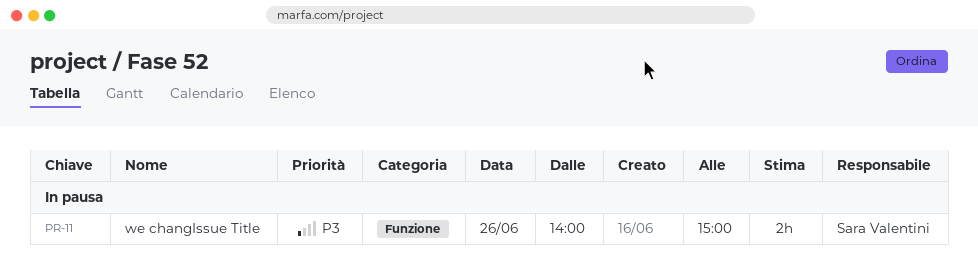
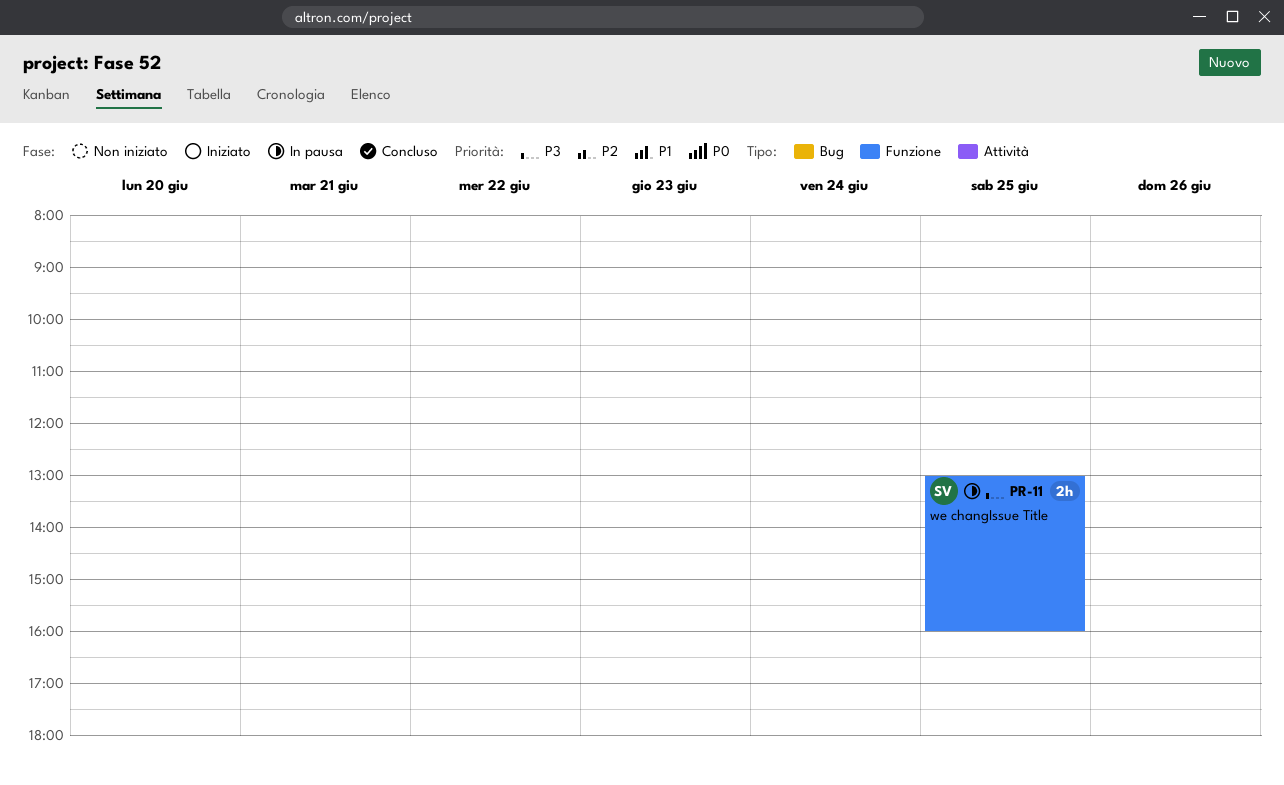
PR-11, day: Jun 26 -> Jun 25
PR-11, begins: 14:00 -> 13:00
PR-11, ends: 15:00 -> 16:00

